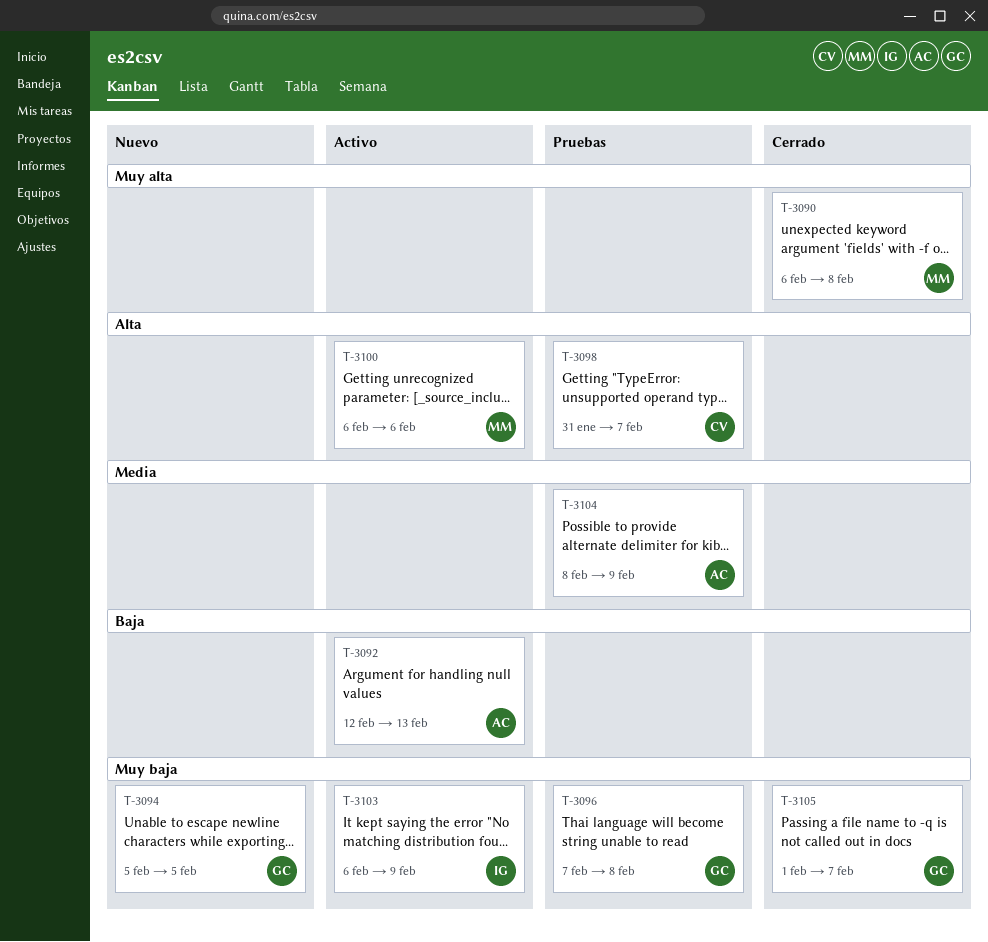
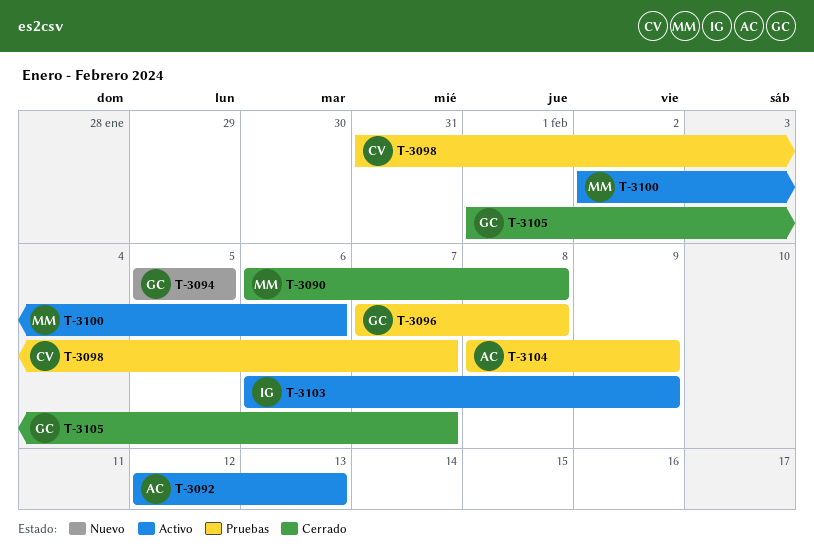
T-3100, start: Feb 6 -> Feb 2

